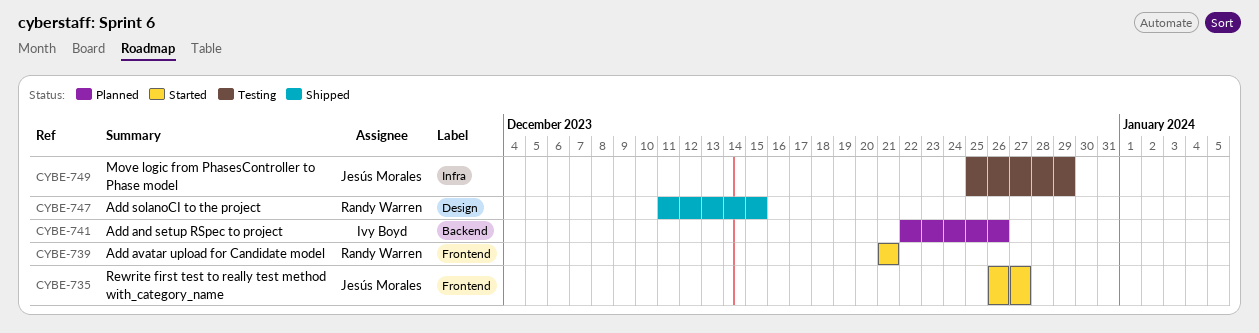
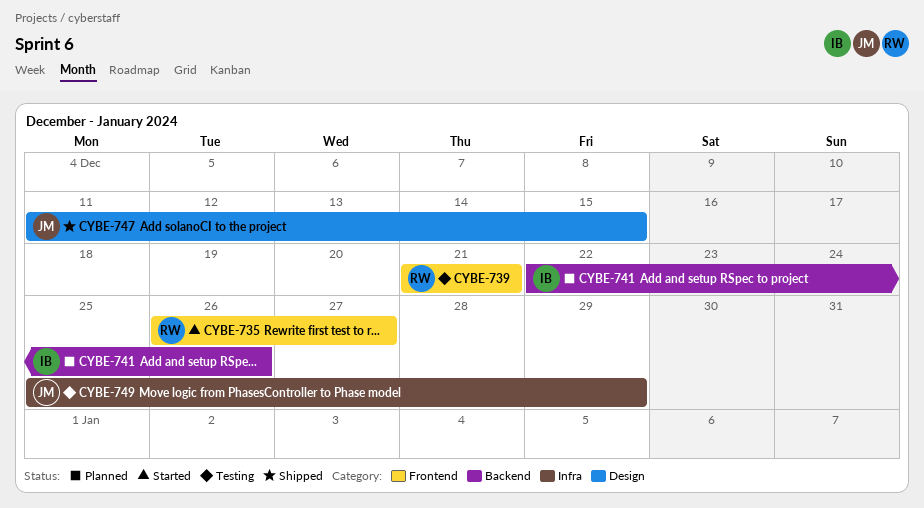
CYBE-735, owner: Jesús Morales -> Randy Warren
CYBE-739, status: Started -> Testing
CYBE-747, owner: Randy Warren -> Jesús Morales

